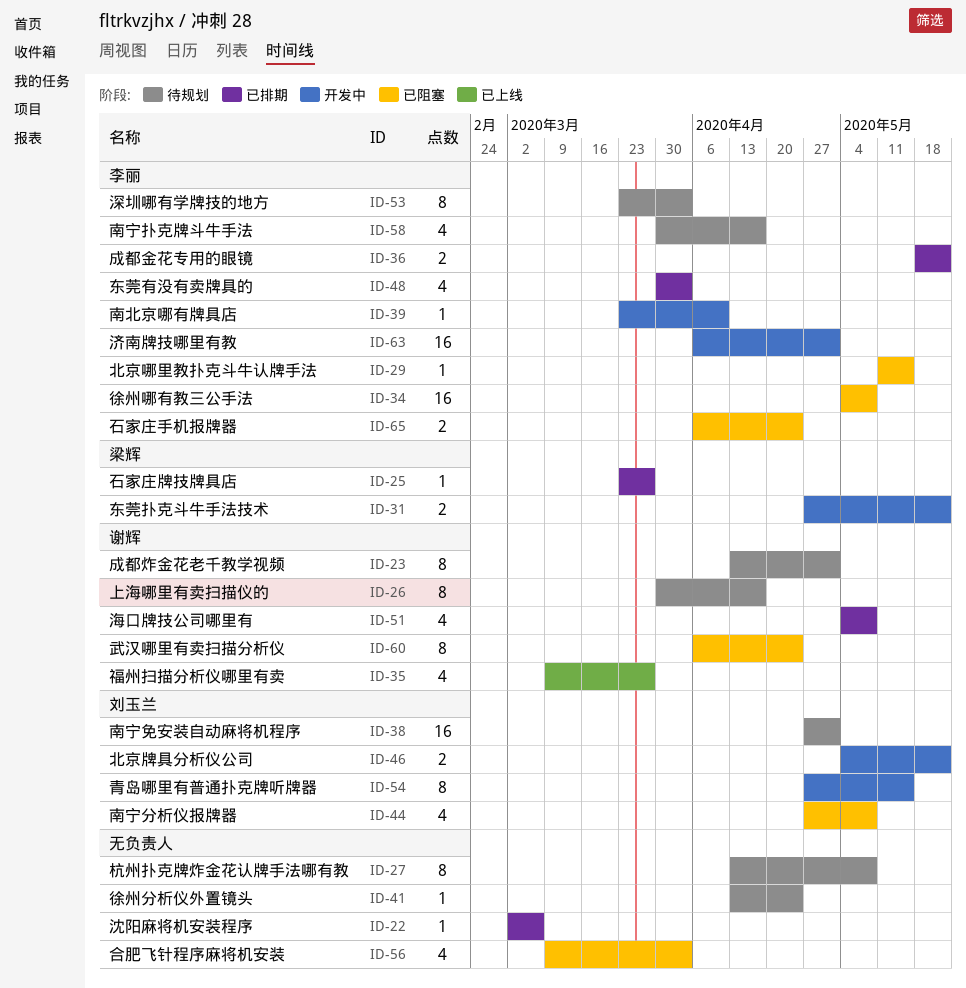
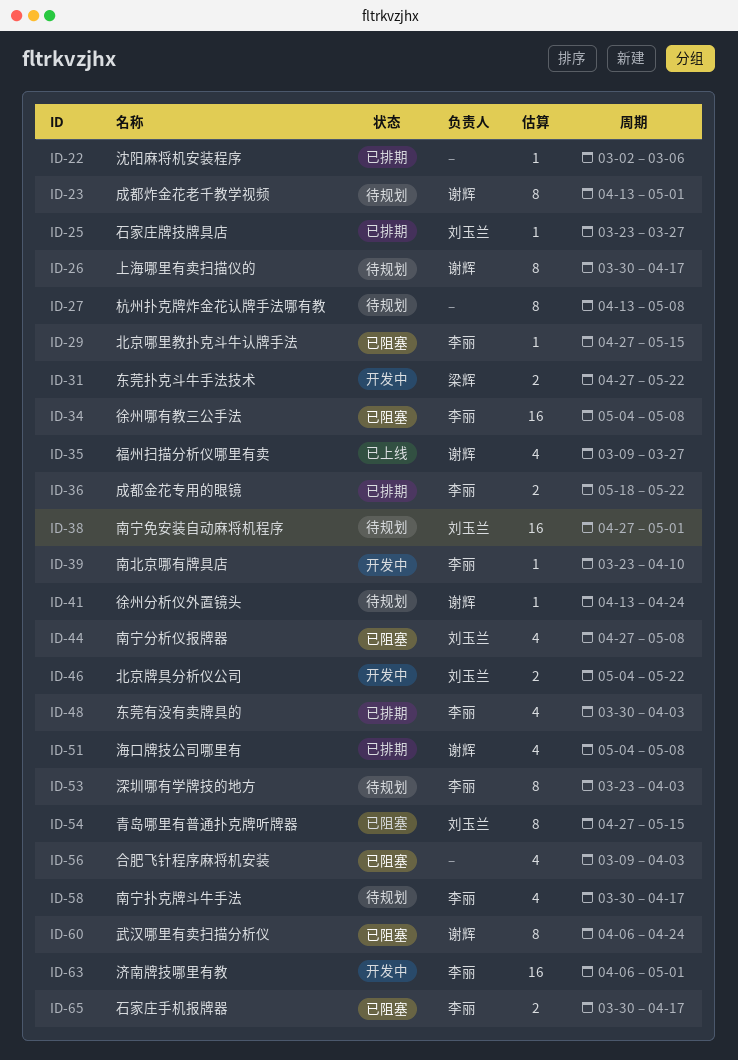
ID-25, owner: 梁辉 -> 刘玉兰
ID-29, start: May 11 -> Apr 27
ID-41, owner: none -> 谢辉
ID-54, status: 开发中 -> 已阻塞
ID-65, start: Apr 6 -> Mar 30
ID-65, due: Apr 24 -> Apr 17

